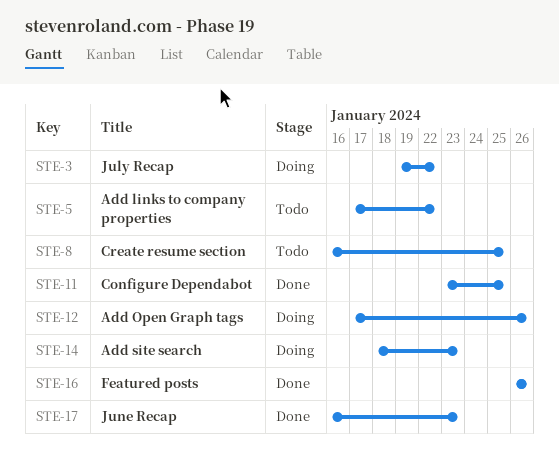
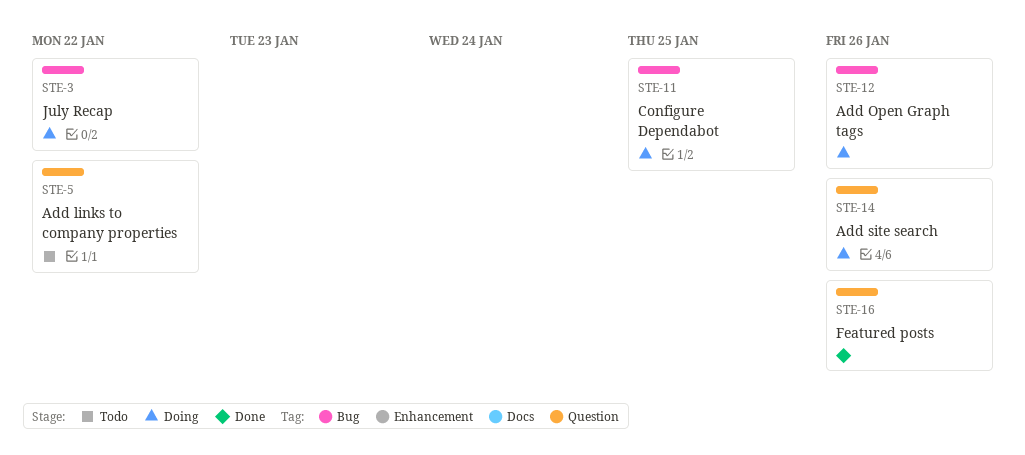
STE-8: present -> none
STE-11, status: Done -> Doing
STE-14, due: Jan 23 -> Jan 26
STE-17: present -> none

